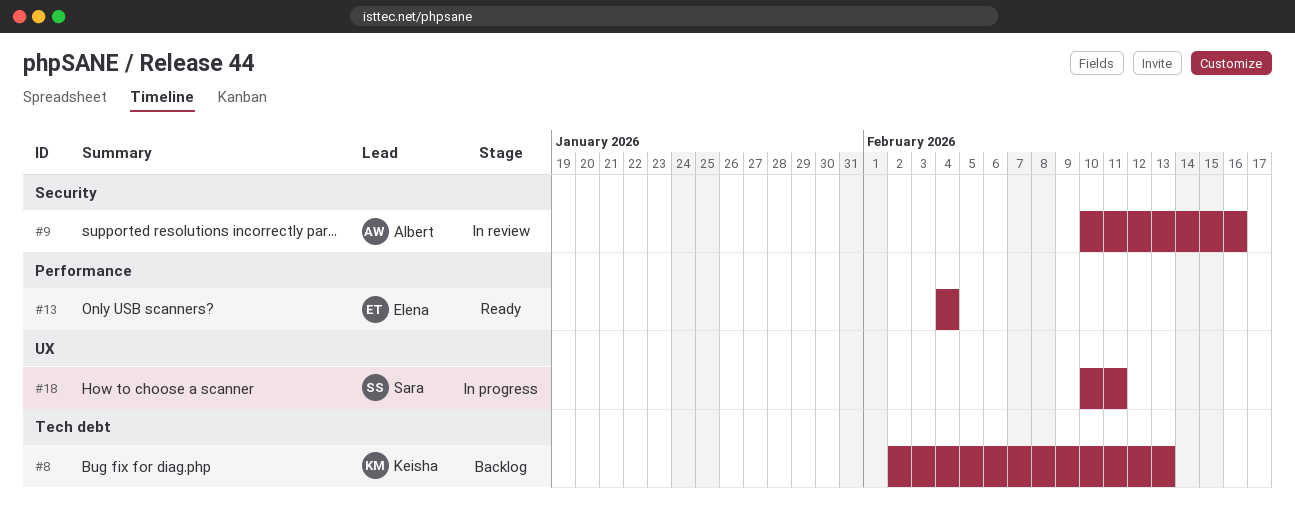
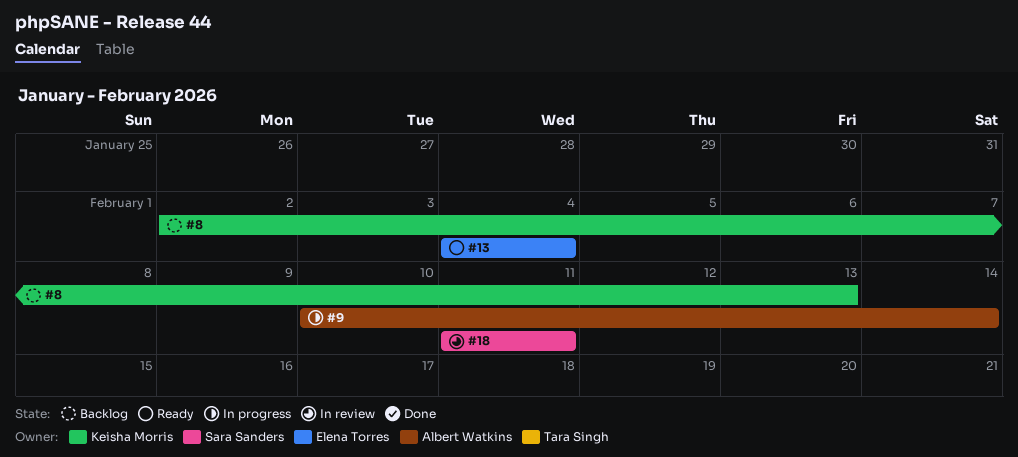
#9, status: In review -> In progress
#9, due: Feb 16 -> Feb 14
#18, status: In progress -> In review
#18, start: Feb 10 -> Feb 11

